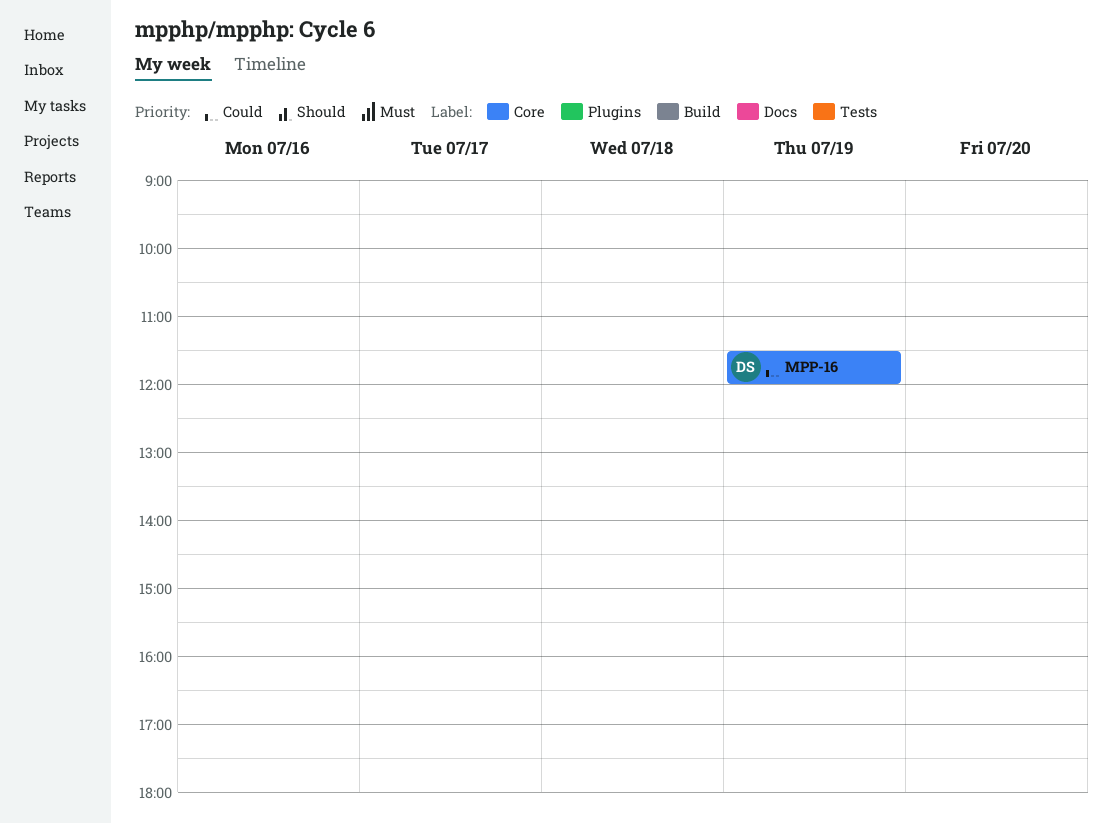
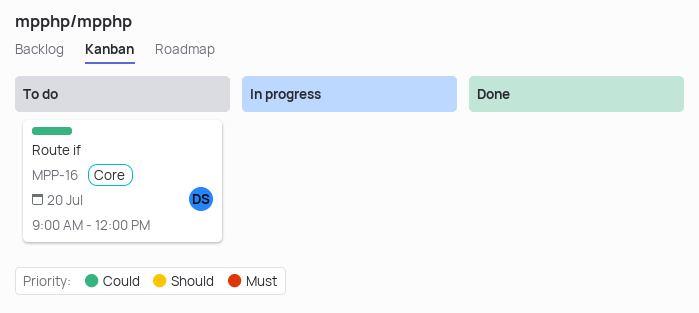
MPP-16, day: Jul 19 -> Jul 20
MPP-16, begins: 11:30 -> 09:00

